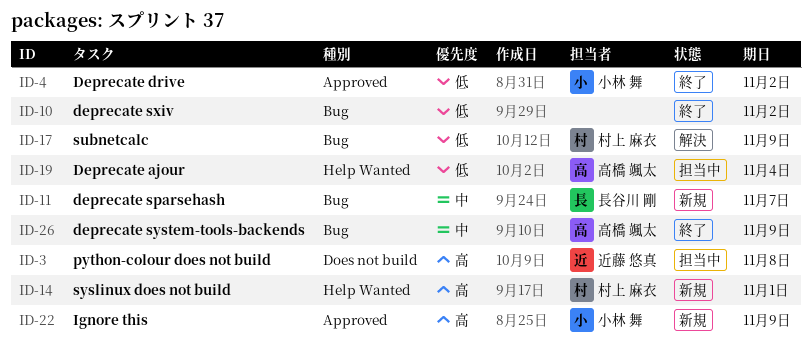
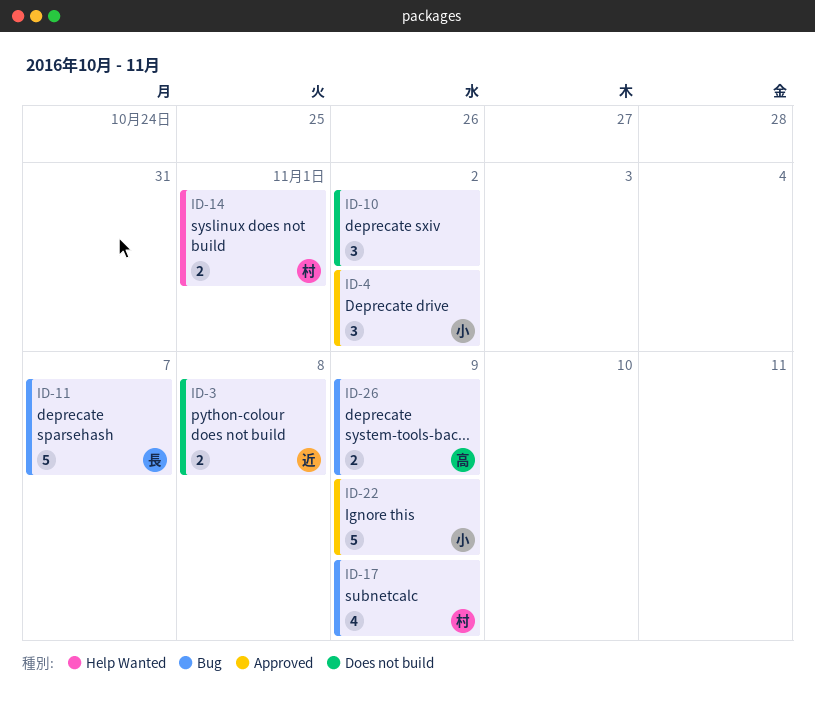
ID-10, label: Bug -> Does not build
ID-19: present -> none

